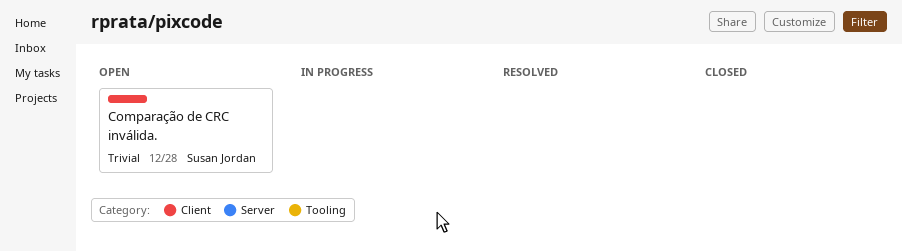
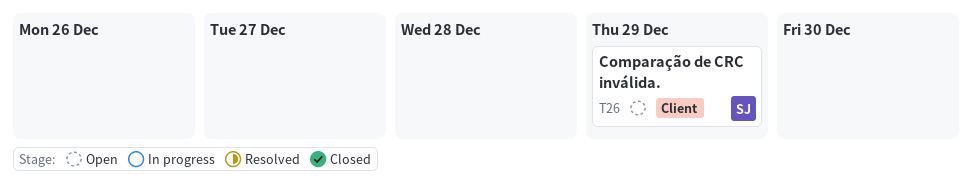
Comparação de CRC inválida., due: Dec 28 -> Dec 29

